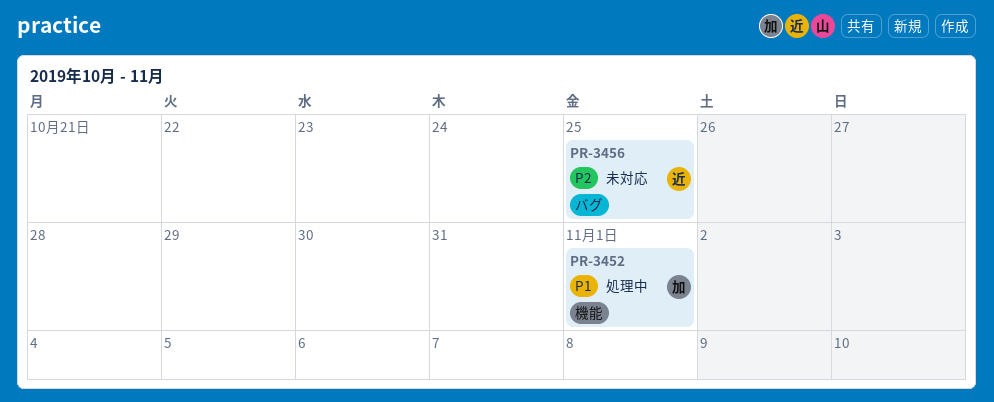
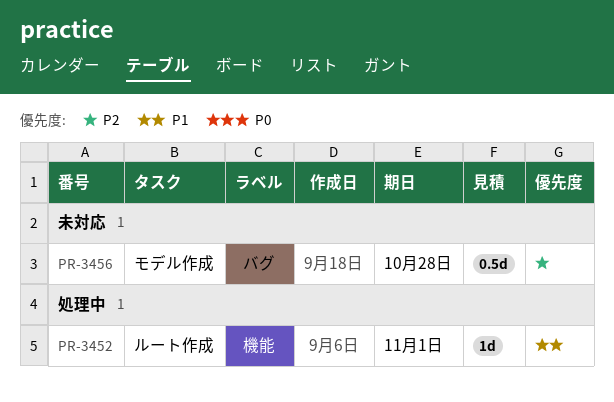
PR-3456, due: Oct 25 -> Oct 28

